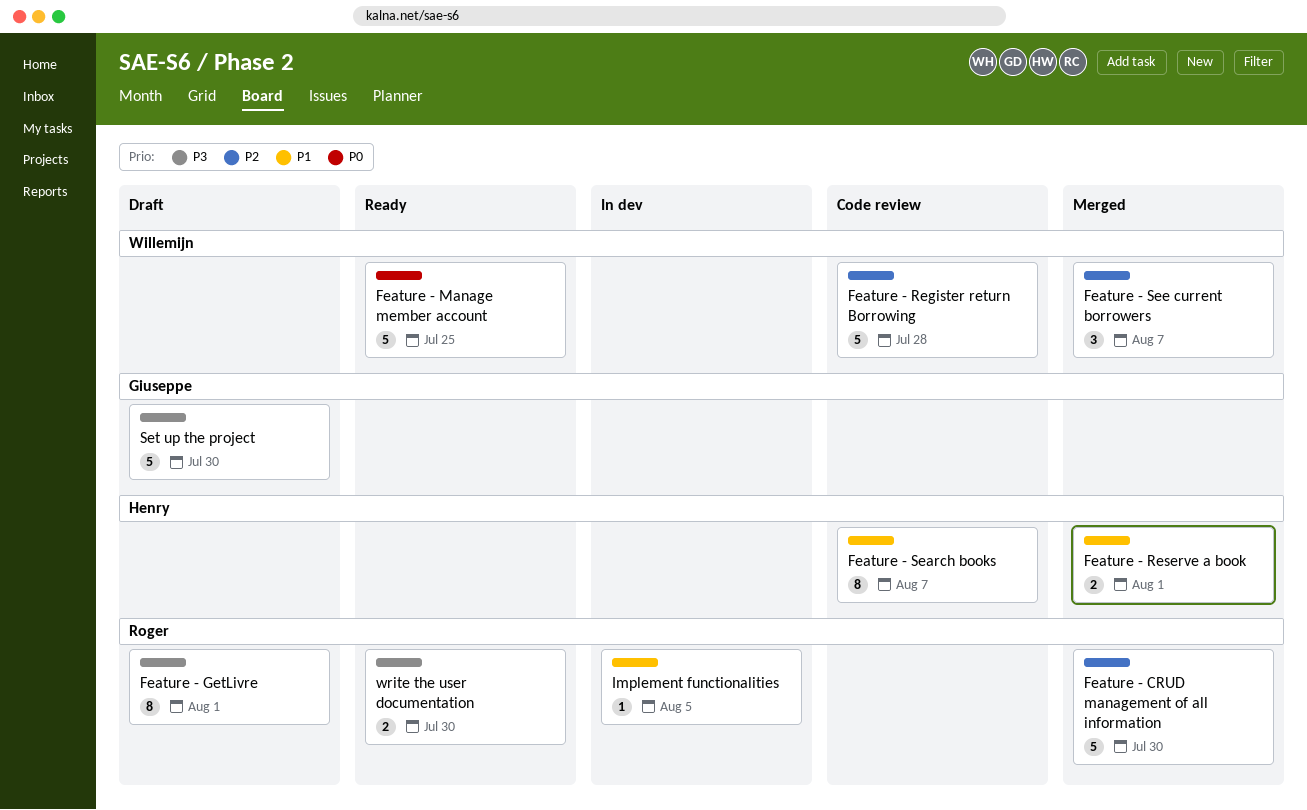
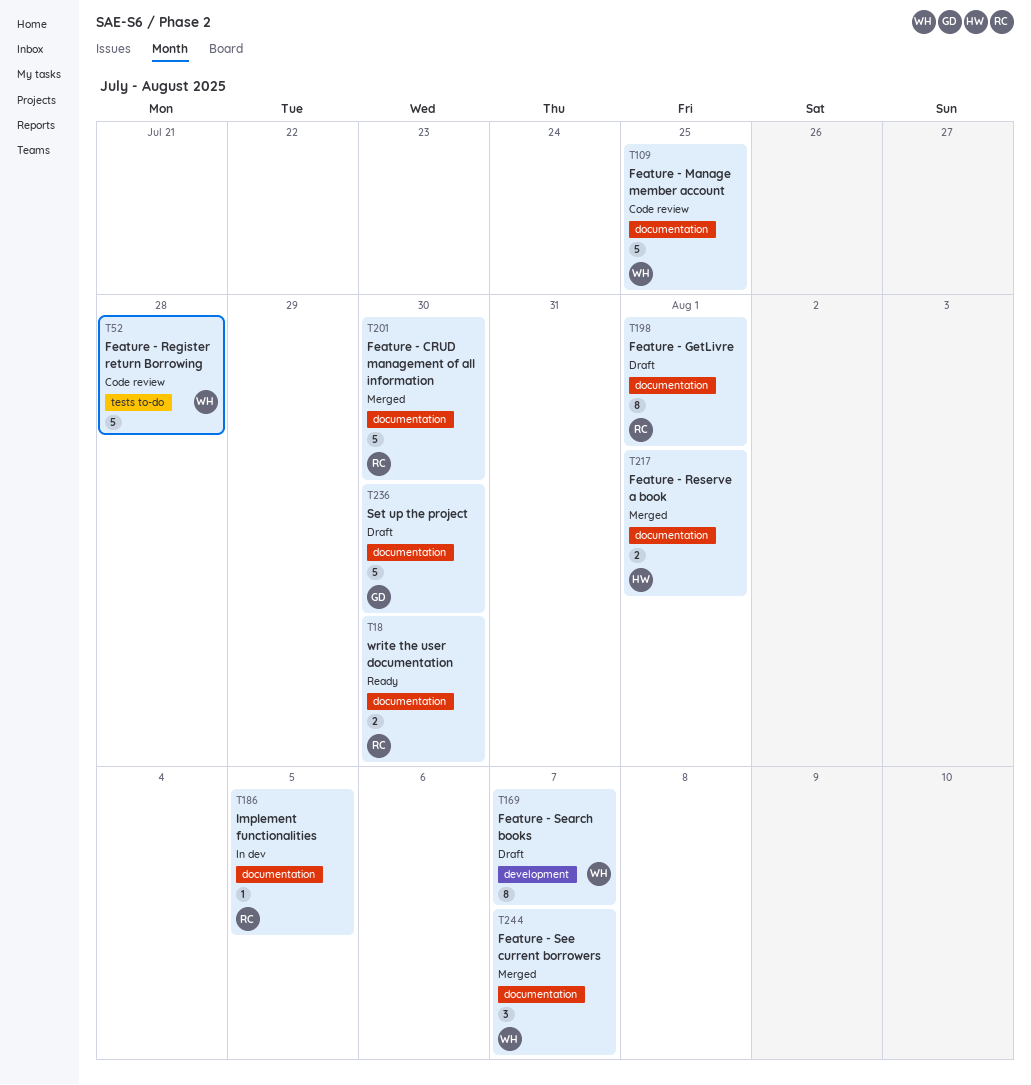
Feature - Manage member account, status: Ready -> Code review
Feature - Search books, status: Code review -> Draft
Feature - Search books, owner: Henry -> Willemijn

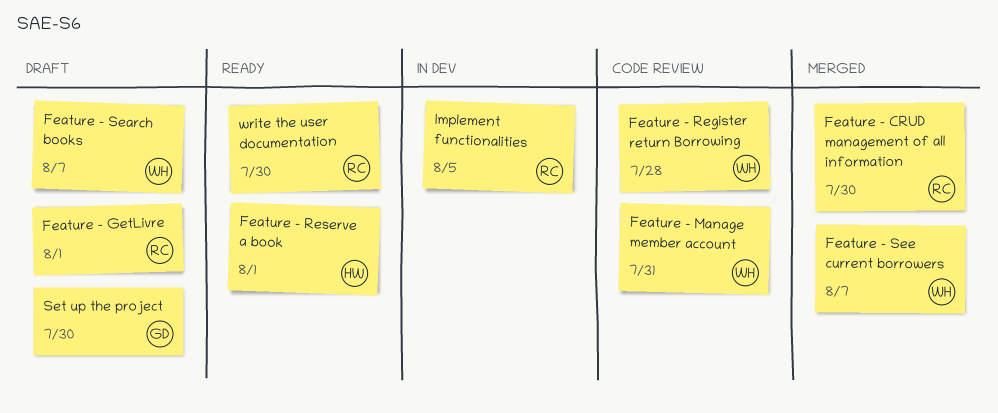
Feature - Manage member account, due: Jul 25 -> Jul 31
Feature - Reserve a book, status: Merged -> Ready

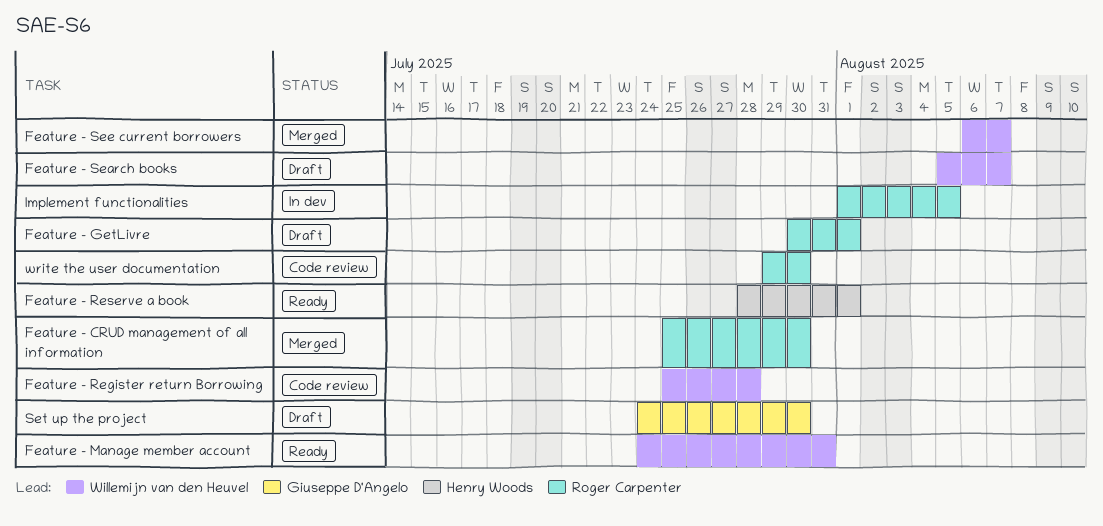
Feature - Manage member account, status: Code review -> Ready
write the user documentation, status: Ready -> Code review

